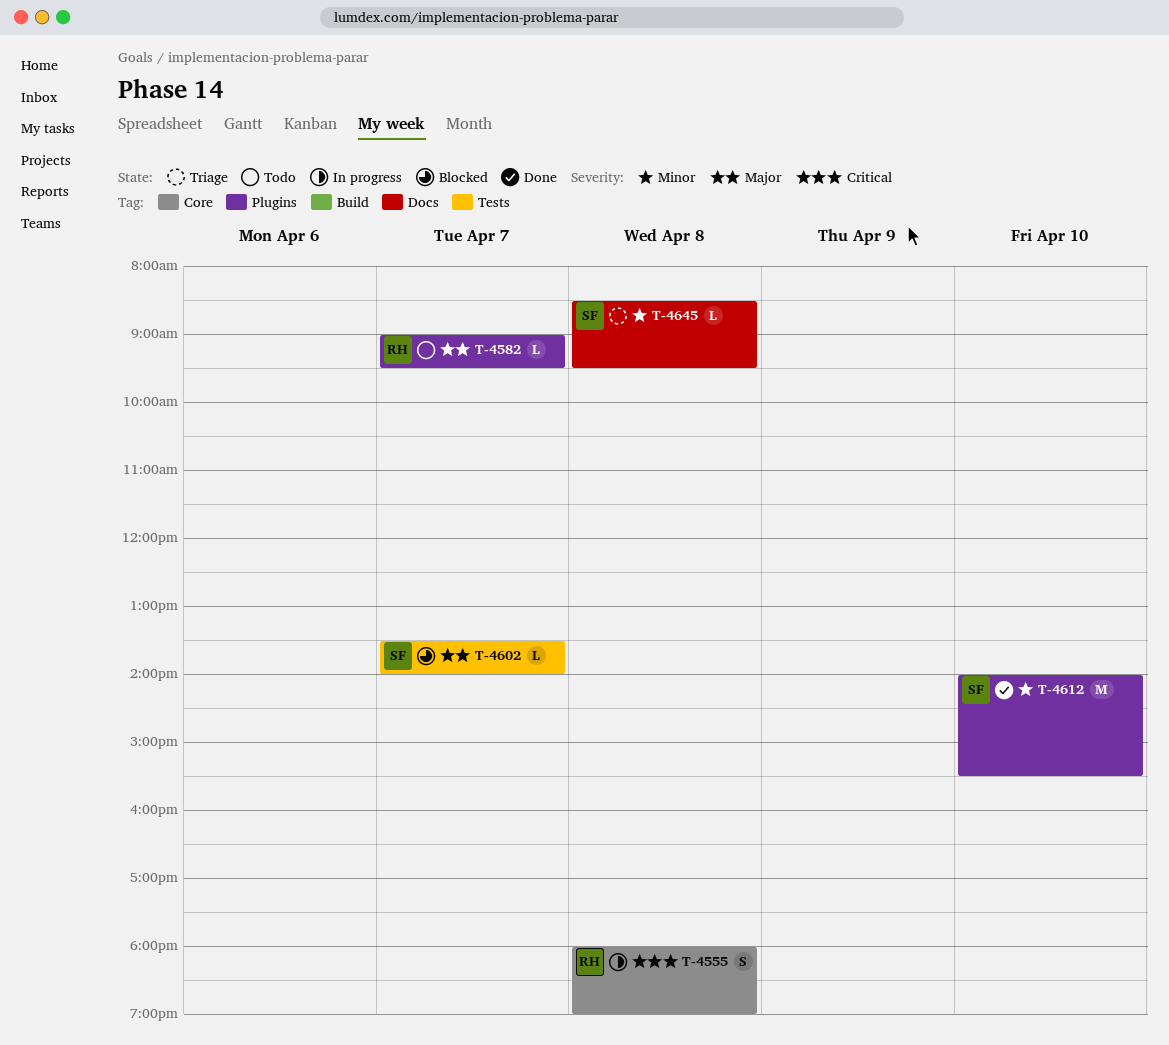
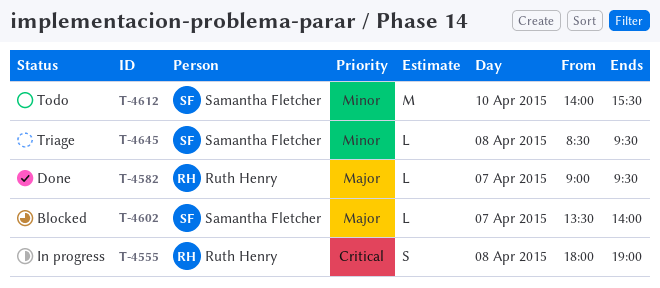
T-4582, status: Todo -> Done
T-4612, status: Done -> Todo

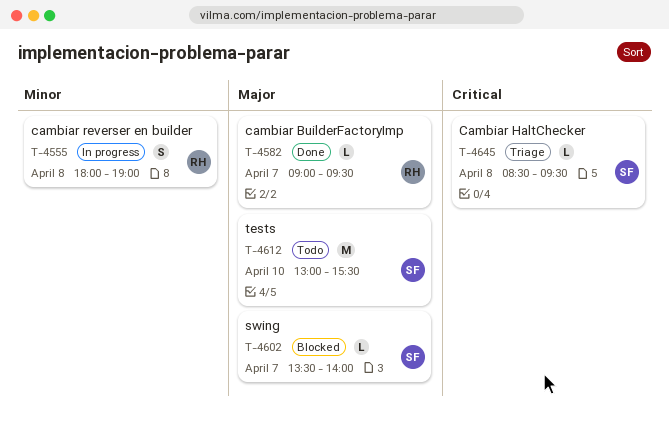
T-4555, priority: Critical -> Minor
T-4612, priority: Minor -> Major
T-4612, begins: 14:00 -> 13:00
T-4645, priority: Minor -> Critical

